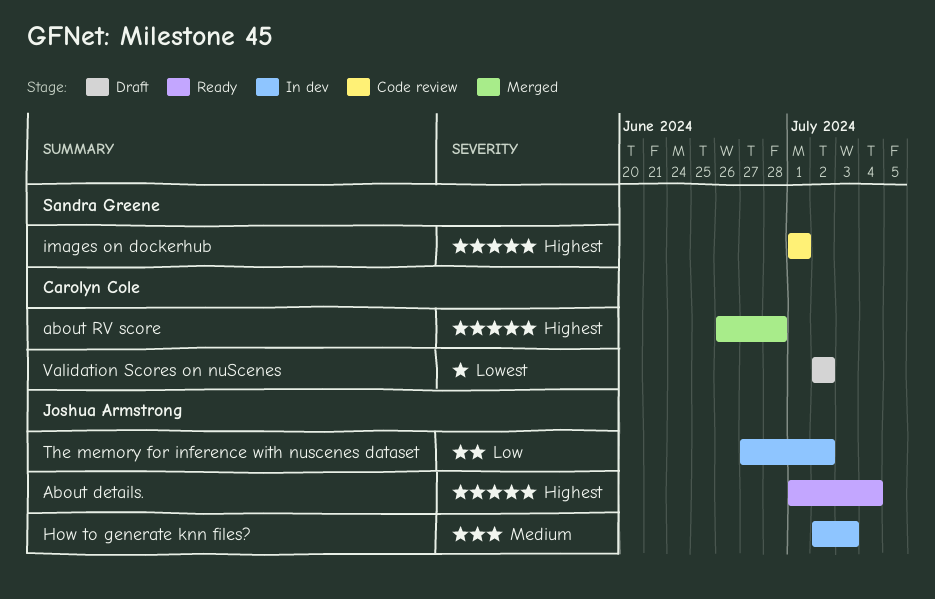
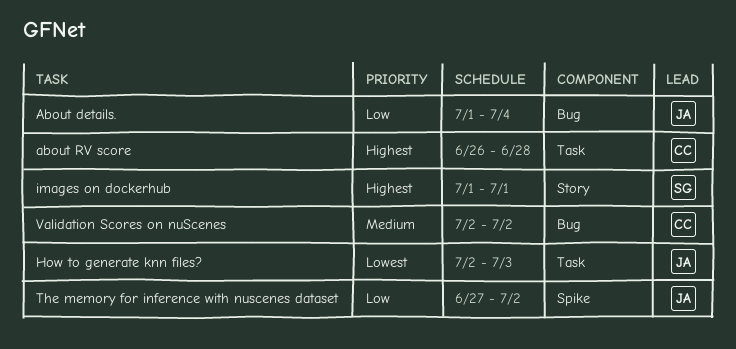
About details., priority: Highest -> Low
How to generate knn files?, priority: Medium -> Lowest
Validation Scores on nuScenes, priority: Lowest -> Medium

